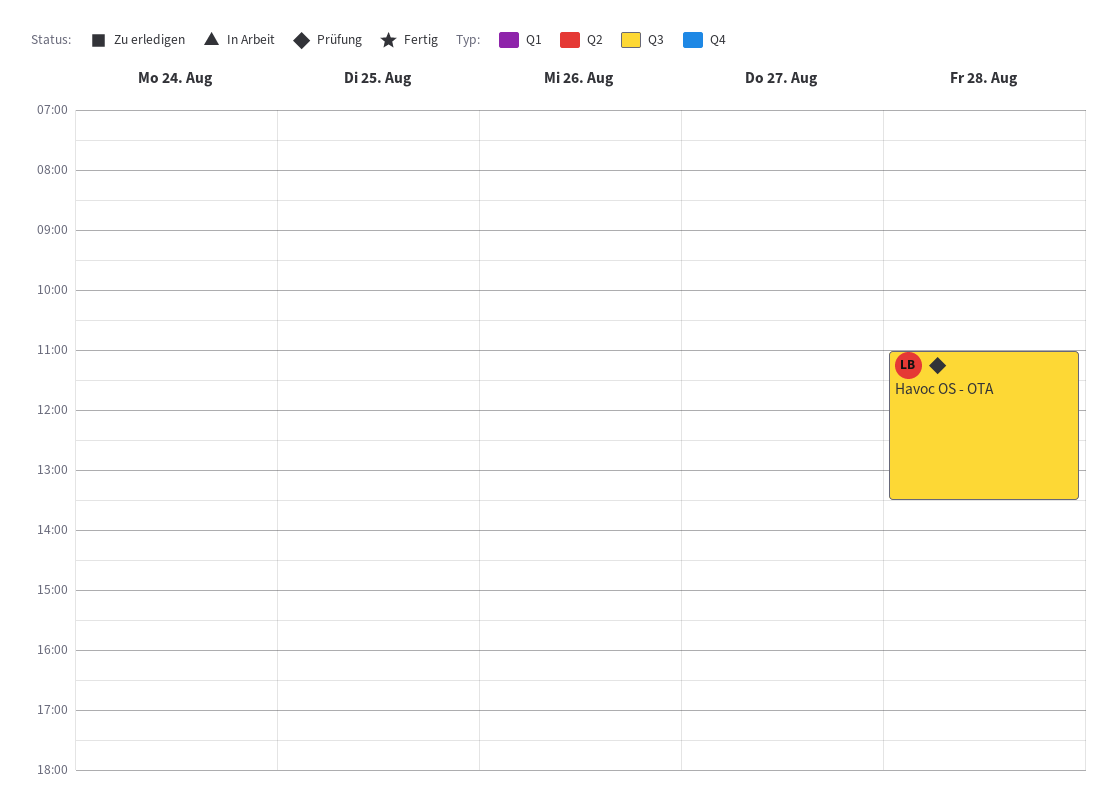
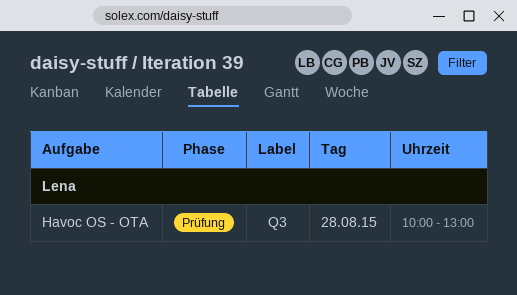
Havoc OS - OTA, begins: 11:00 -> 10:00
Havoc OS - OTA, ends: 13:30 -> 13:00

